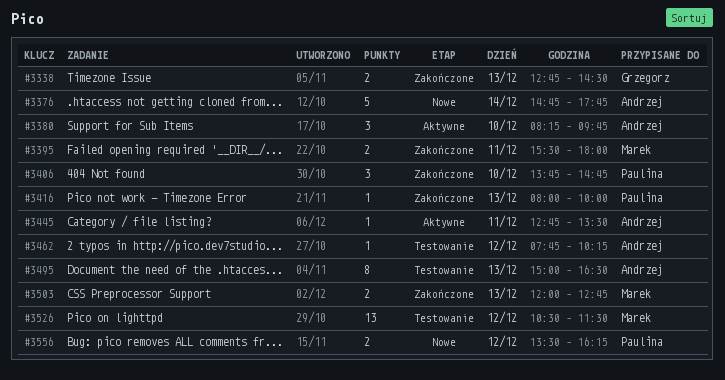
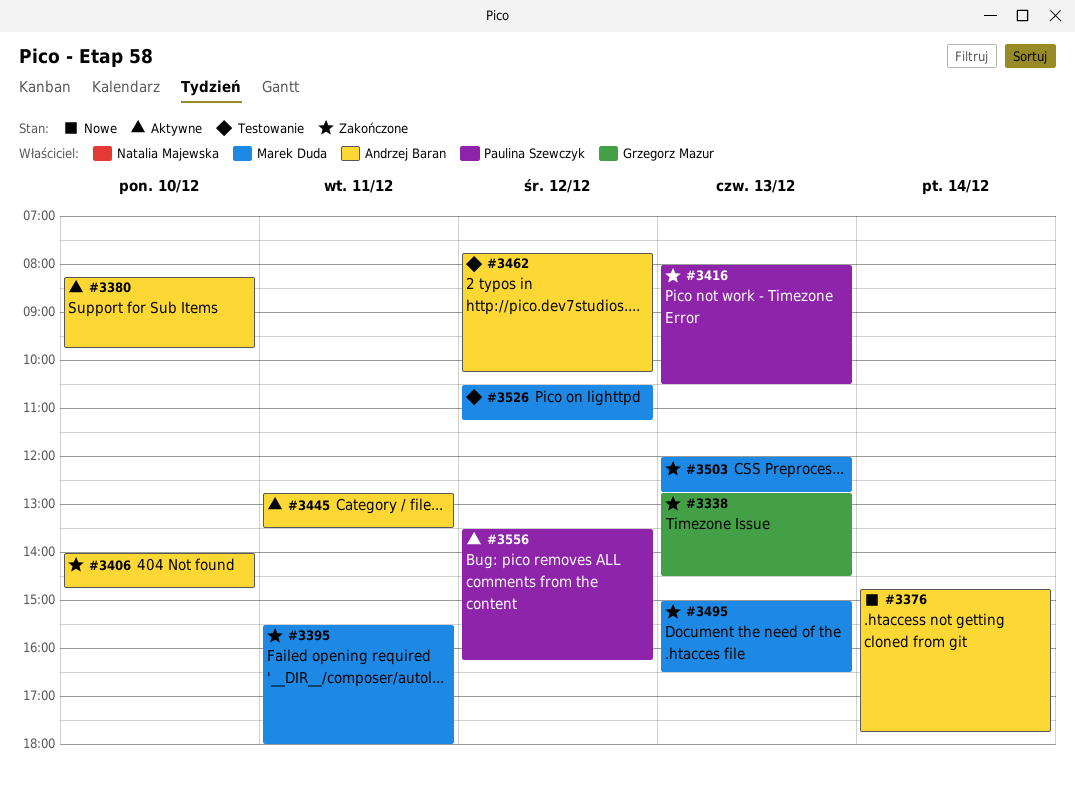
#3406, owner: Paulina Szewczyk -> Andrzej Baran
#3406, begins: 13:45 -> 14:00
#3416, ends: 10:00 -> 10:30
#3495, status: Testowanie -> Zakończone
#3495, owner: Andrzej Baran -> Marek Duda
#3526, ends: 11:30 -> 11:15
#3556, status: Nowe -> Aktywne

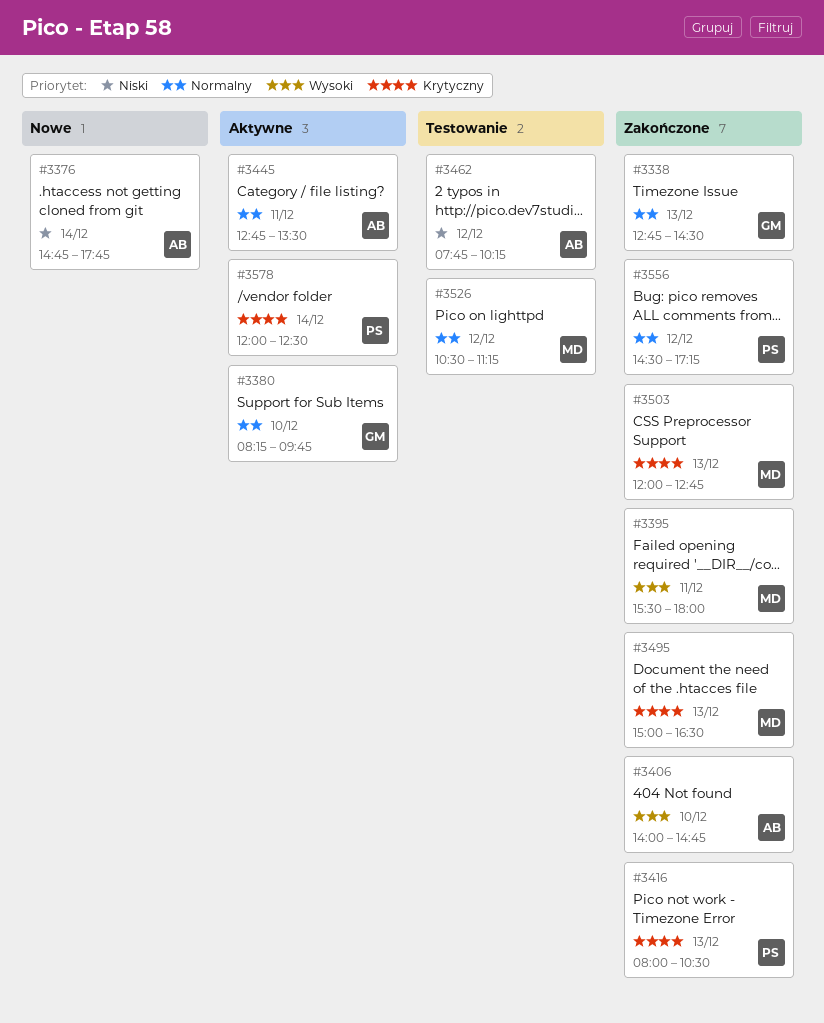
#3380, owner: Andrzej Baran -> Grzegorz Mazur
#3556, status: Aktywne -> Zakończone
#3556, begins: 13:30 -> 14:30
#3556, ends: 16:15 -> 17:15
#3578: none -> present

